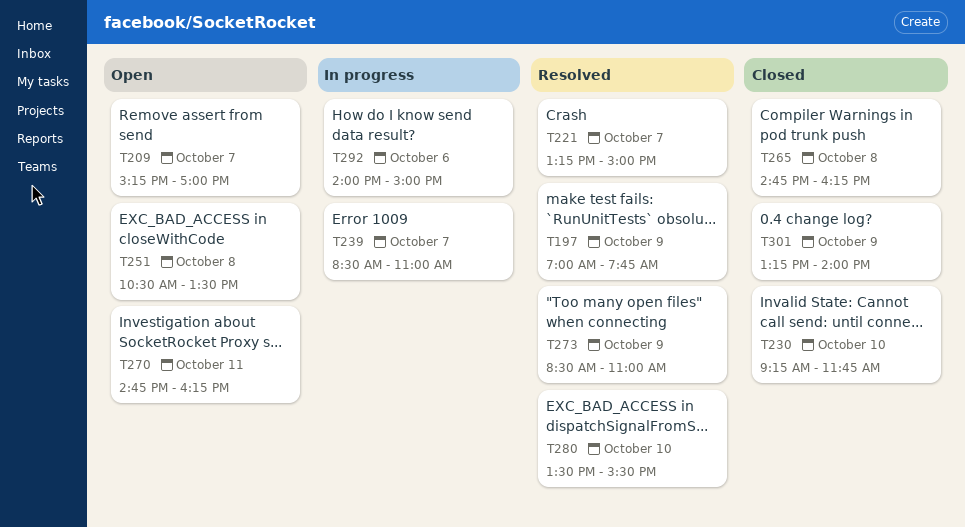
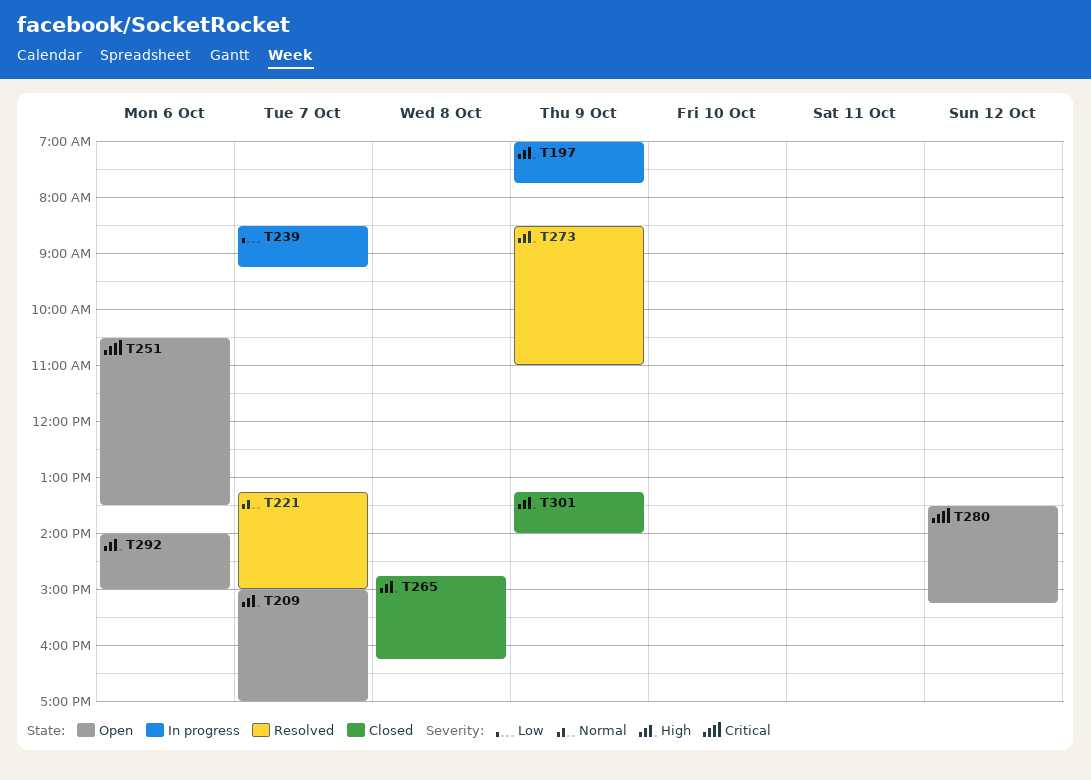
T197, status: Resolved -> In progress
T209, begins: 15:15 -> 15:00
T230: present -> none
T239, ends: 11:00 -> 09:15
T251, day: Oct 8 -> Oct 6
T270: present -> none
T280, status: Resolved -> Open
T280, day: Oct 10 -> Oct 12
T280, ends: 15:30 -> 15:15
T292, status: In progress -> Open

